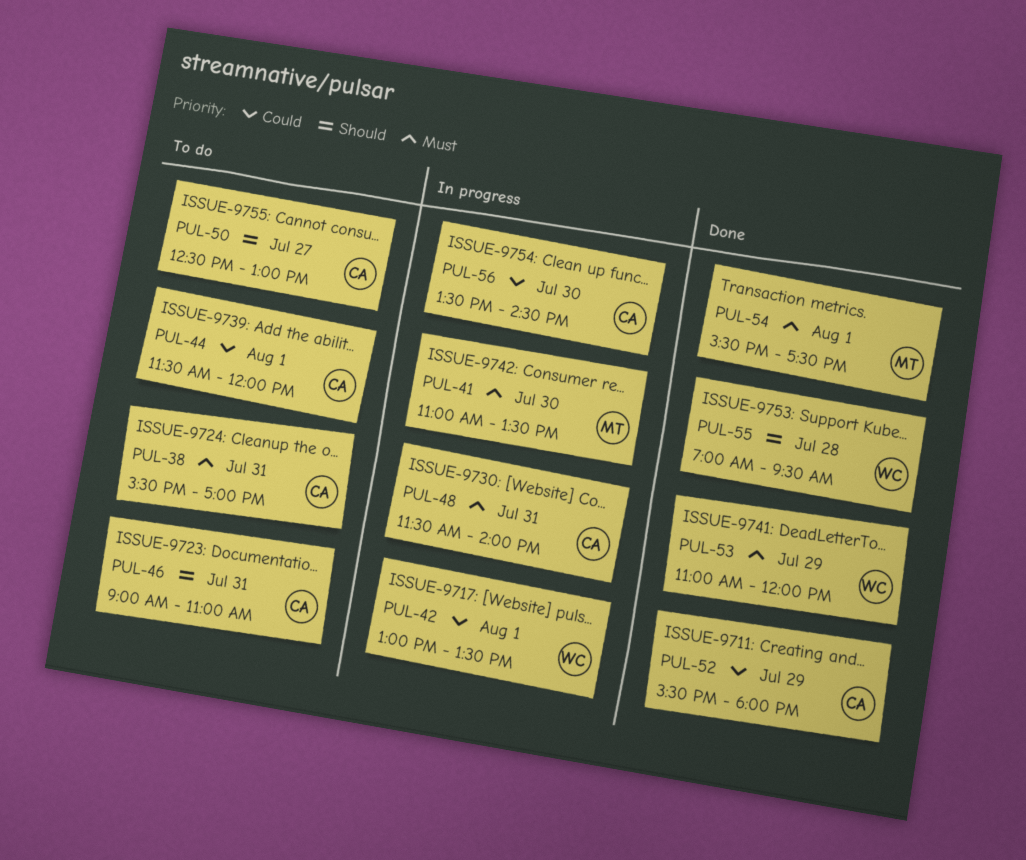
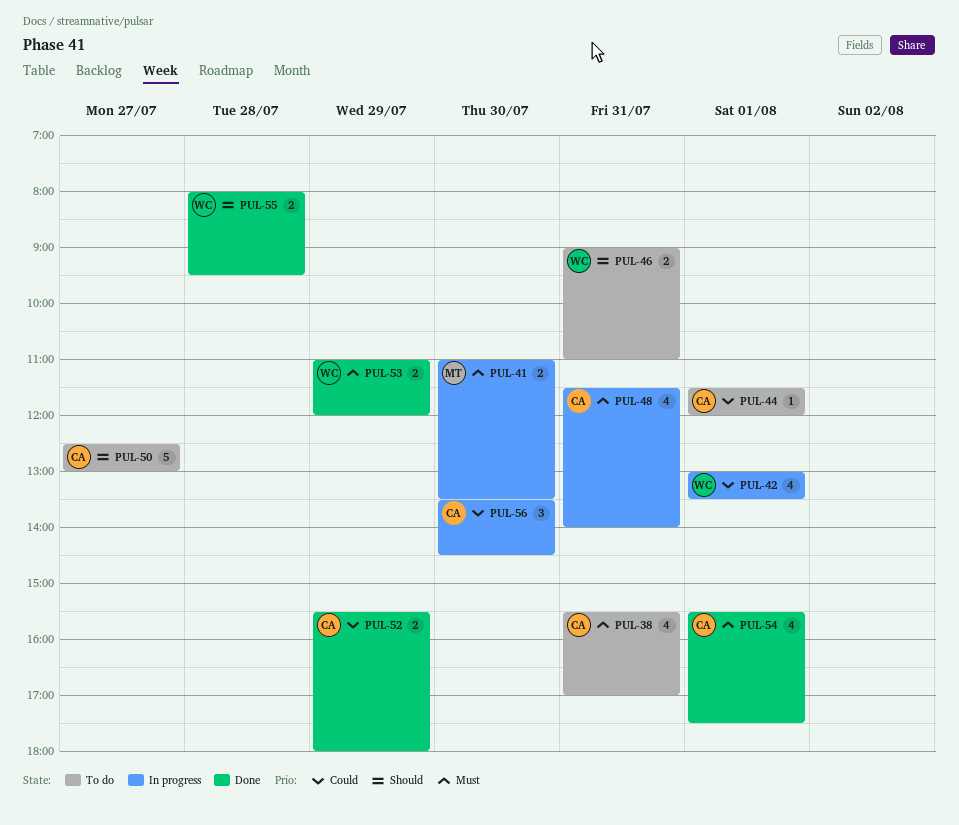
PUL-46, owner: CA -> WC
PUL-54, owner: MT -> CA
PUL-55, begins: 07:00 -> 08:00

